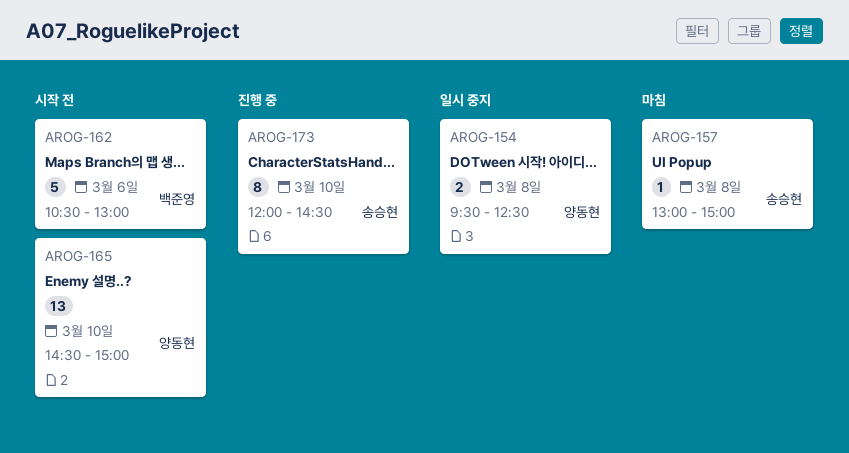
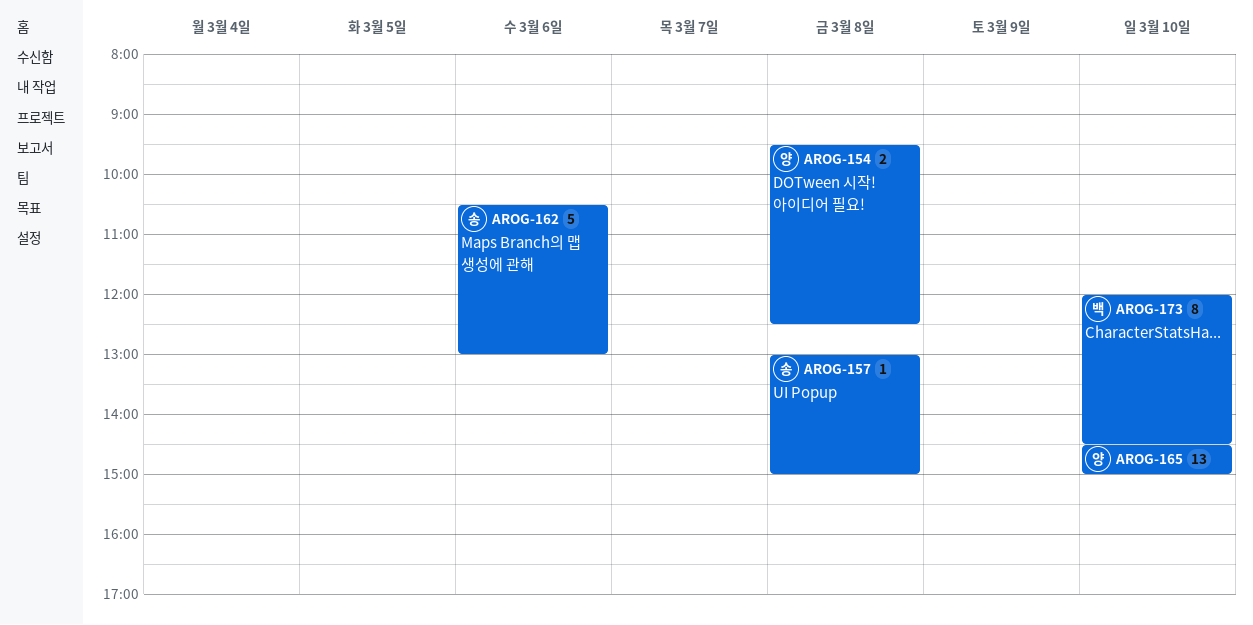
AROG-162, owner: 백준영 -> 송승현
AROG-173, owner: 송승현 -> 백준영

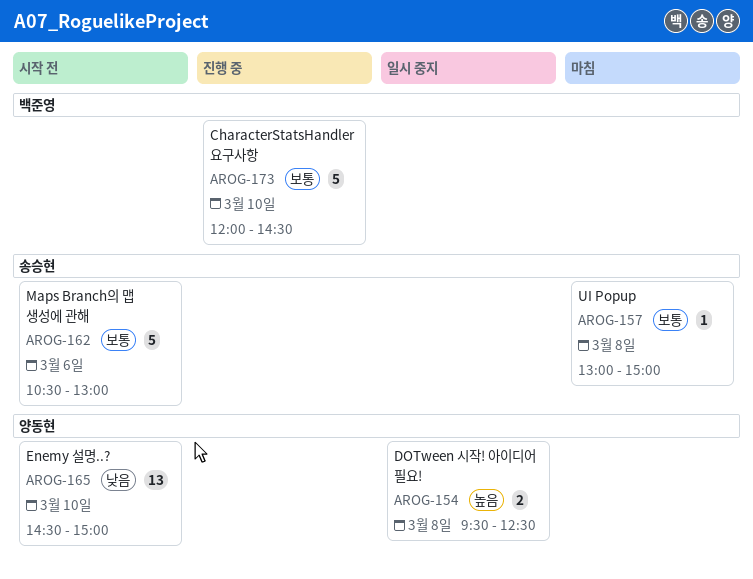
AROG-173, estimate: 8 -> 5

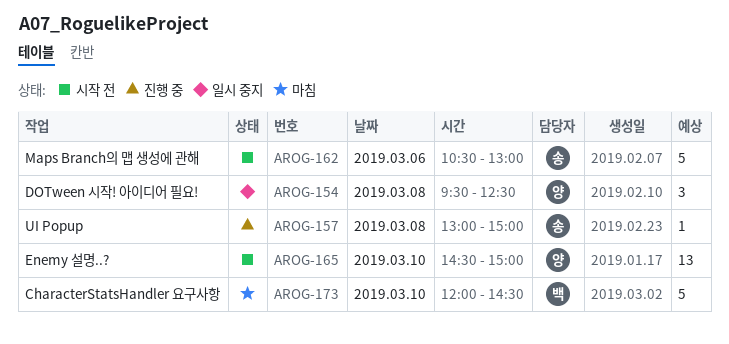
AROG-154, estimate: 2 -> 3
AROG-157, status: 마침 -> 진행 중
AROG-173, status: 진행 중 -> 마침

